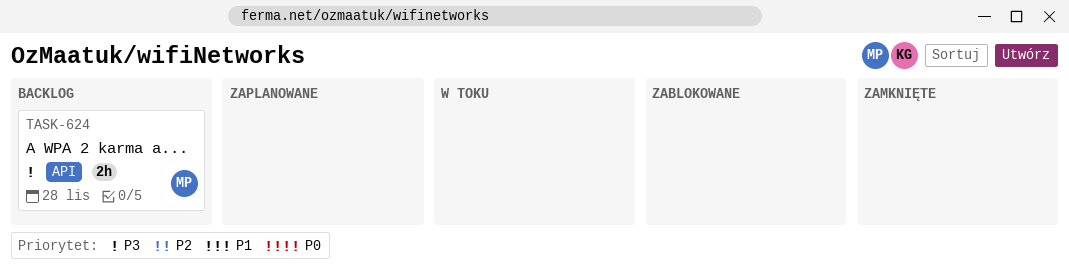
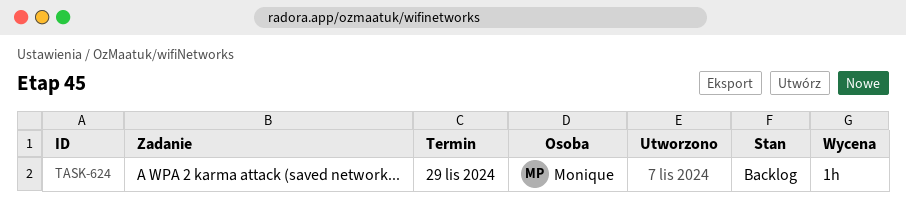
TASK-624, estimate: 2h -> 1h
TASK-624, due: Nov 28 -> Nov 29

